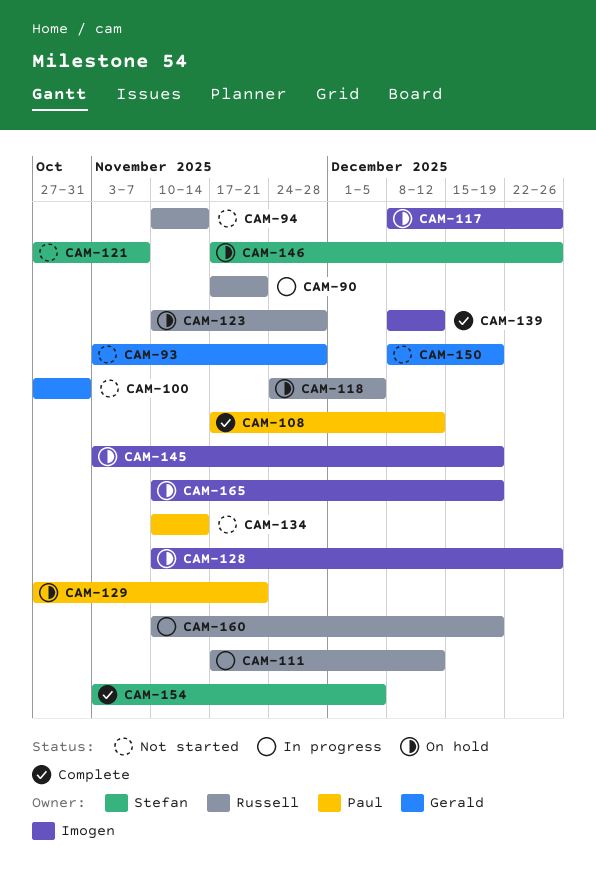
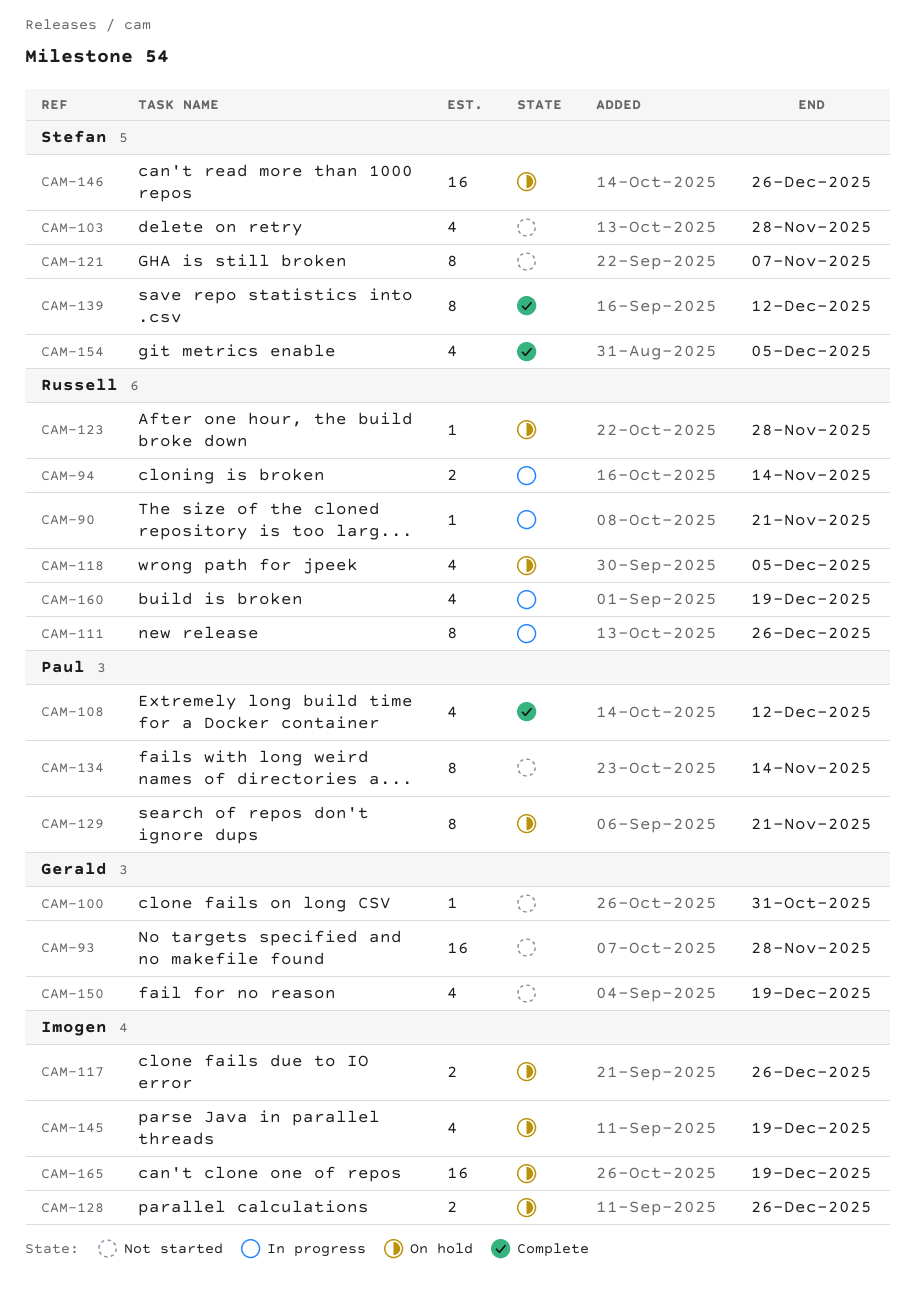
CAM-94, status: Not started -> In progress
CAM-103: none -> present
CAM-111, due: Dec 12 -> Dec 26
CAM-139, owner: Imogen -> Stefan

